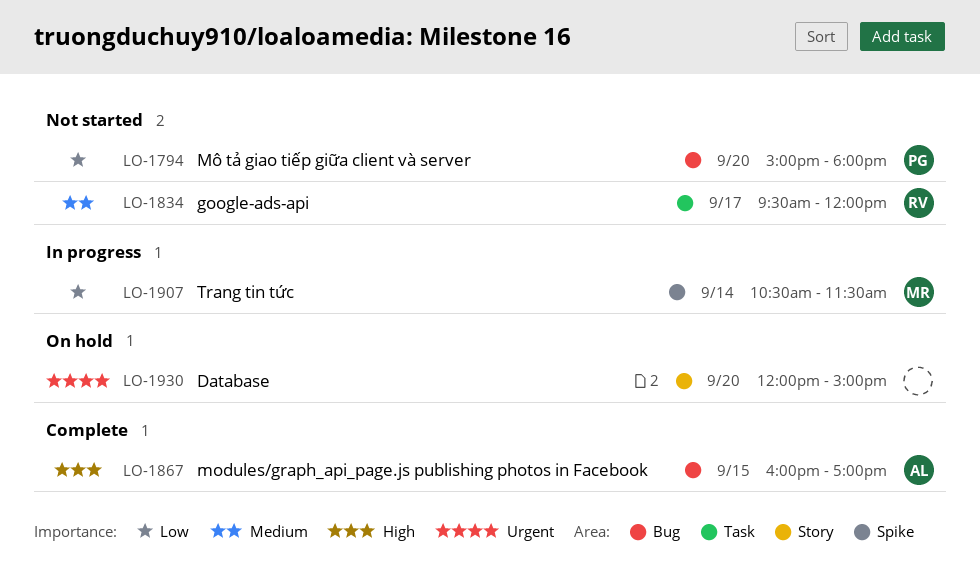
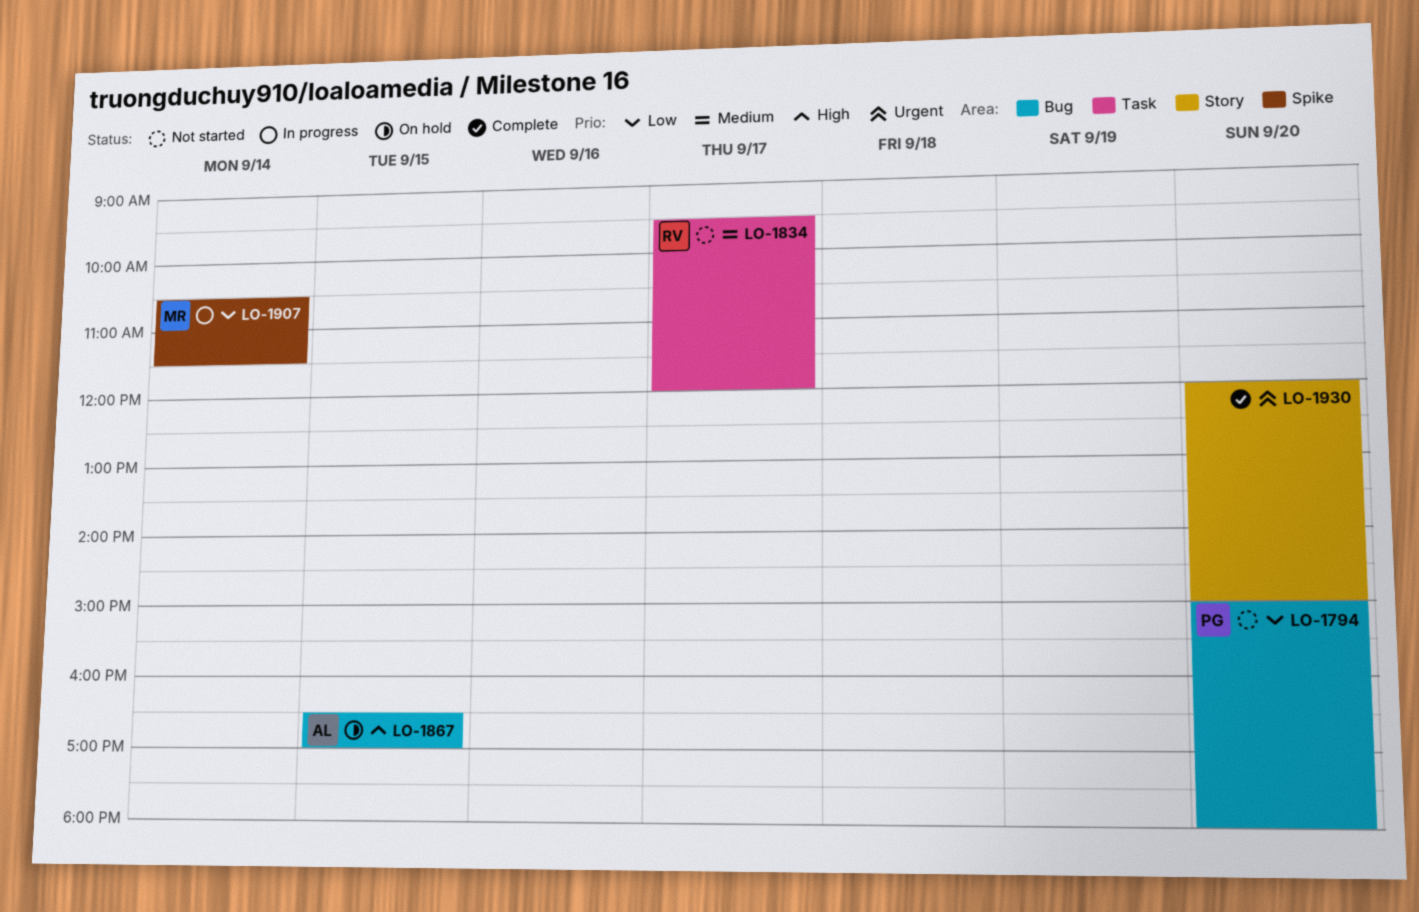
LO-1867, status: Complete -> On hold
LO-1867, begins: 16:00 -> 16:30
LO-1930, status: On hold -> Complete

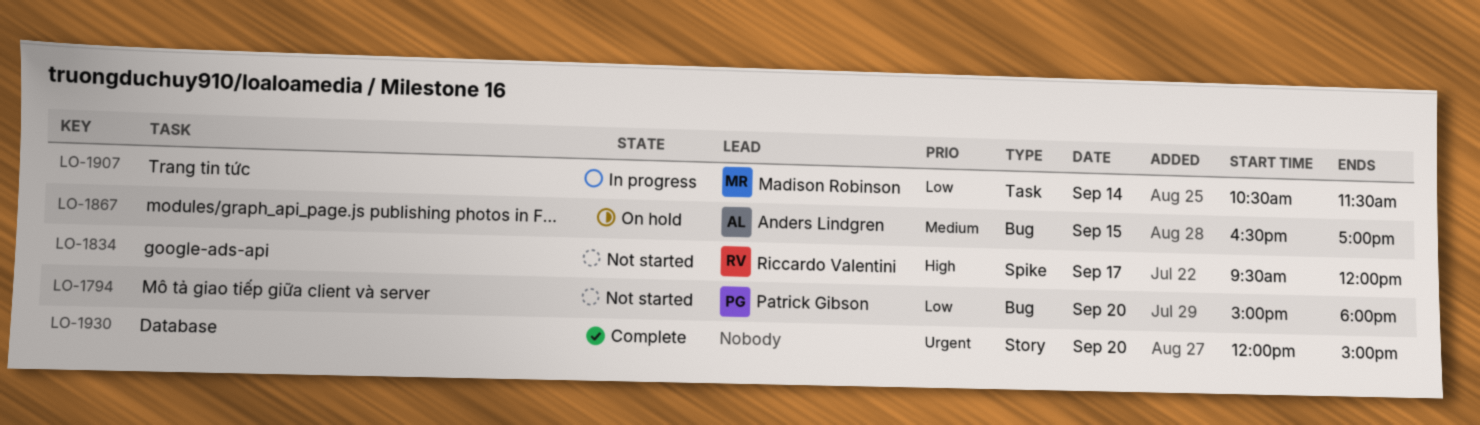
LO-1834, priority: Medium -> High
LO-1834, label: Task -> Spike
LO-1867, priority: High -> Medium
LO-1907, label: Spike -> Task

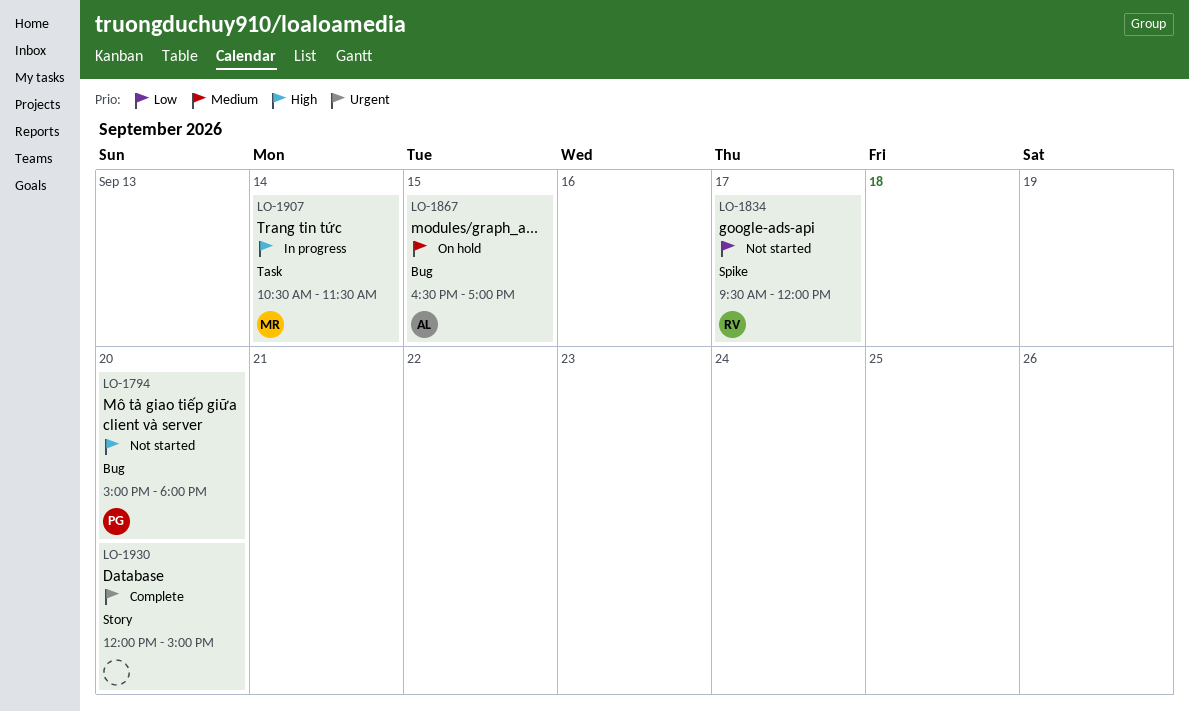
LO-1794, priority: Low -> High
LO-1834, priority: High -> Low
LO-1907, priority: Low -> High

